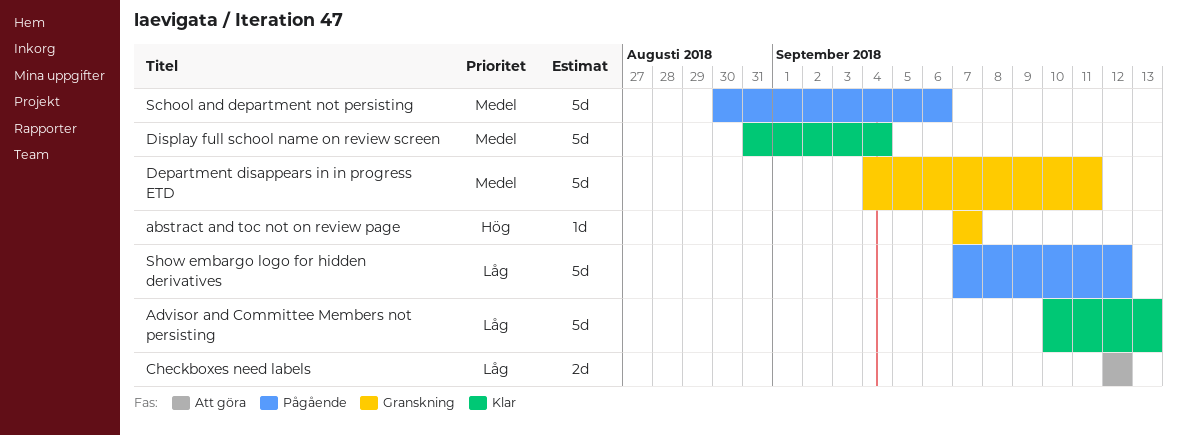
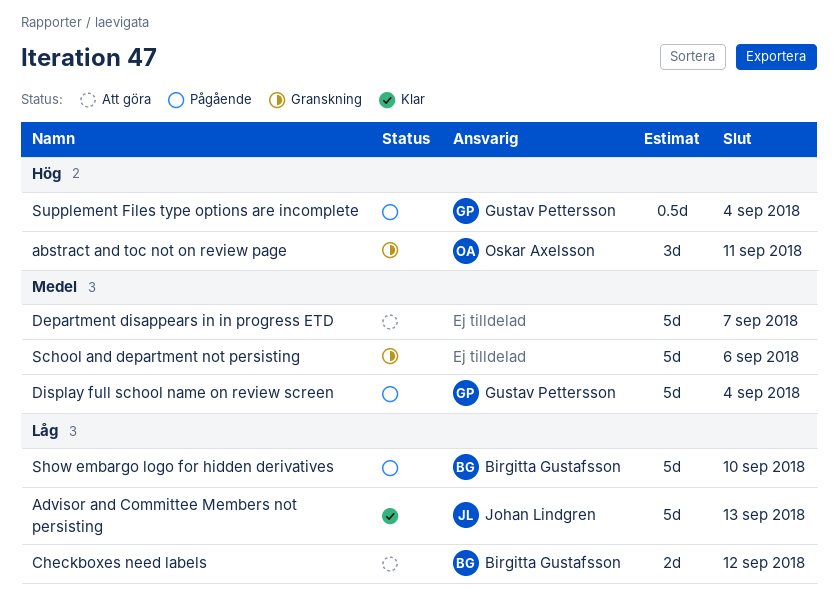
abstract and toc not on review page, estimate: 1d -> 3d
abstract and toc not on review page, due: Sep 7 -> Sep 11
Department disappears in in progress ETD, status: Granskning -> Att göra
Department disappears in in progress ETD, due: Sep 11 -> Sep 7
Display full school name on review screen, status: Klar -> Pågående
School and department not persisting, status: Pågående -> Granskning
Show embargo logo for hidden derivatives, due: Sep 12 -> Sep 10
Supplement Files type options are incomplete: none -> present

